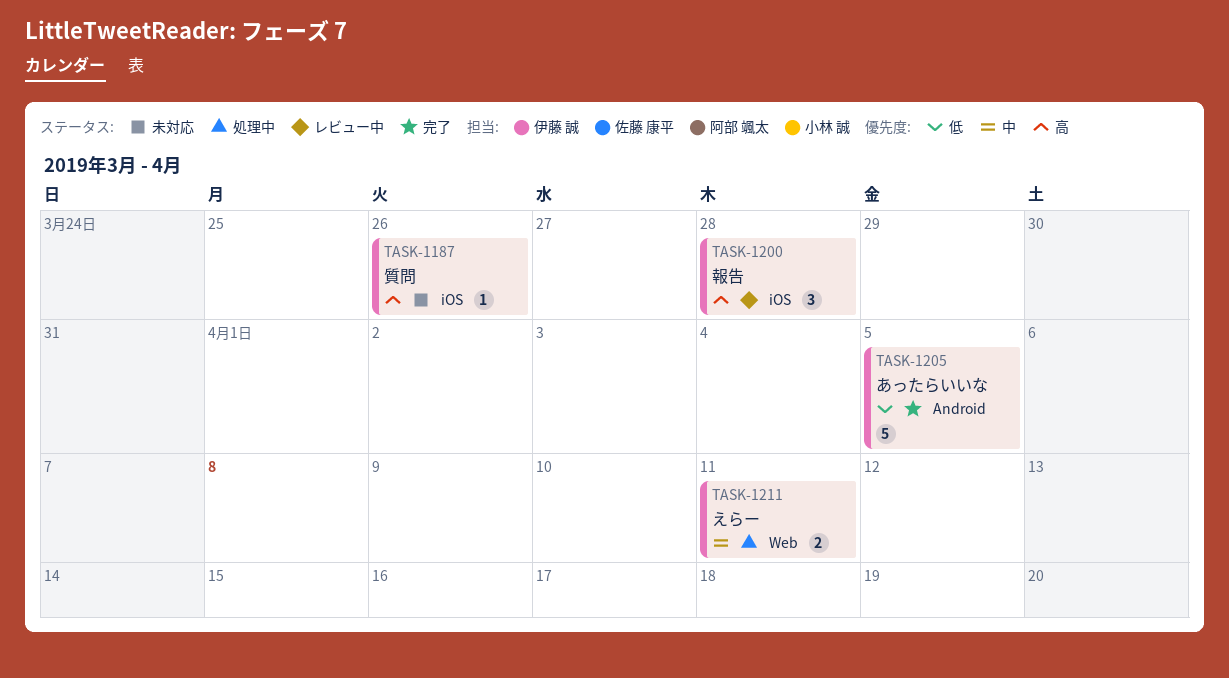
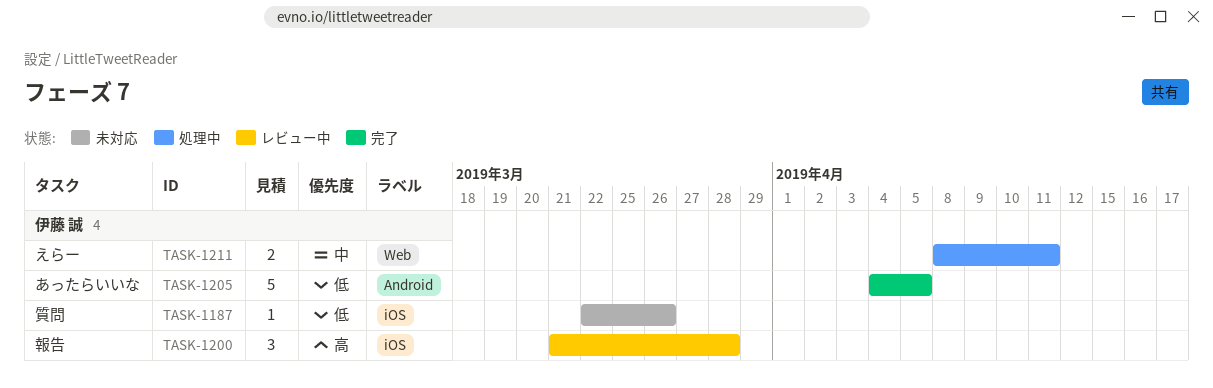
TASK-1187, priority: 高 -> 低

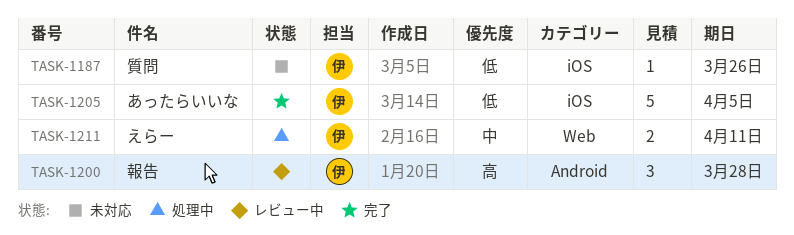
TASK-1200, label: iOS -> Android
TASK-1205, label: Android -> iOS

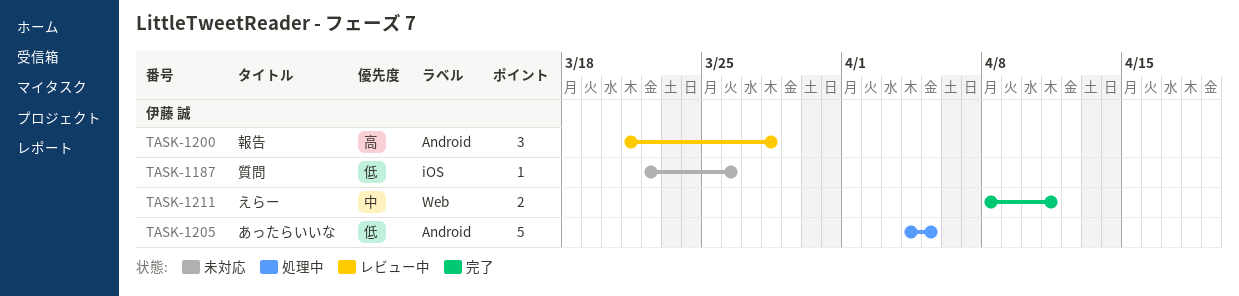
TASK-1205, status: 完了 -> 処理中
TASK-1205, label: iOS -> Android
TASK-1211, status: 処理中 -> 完了

